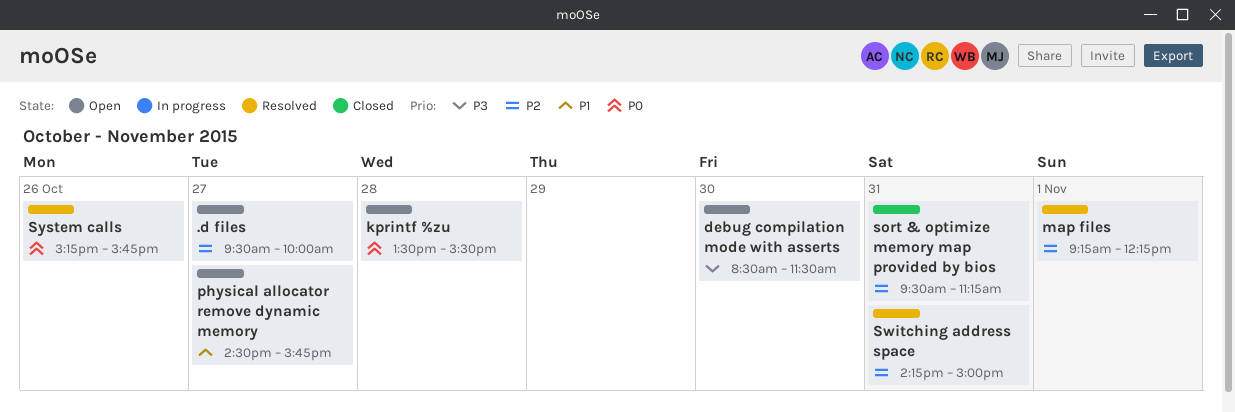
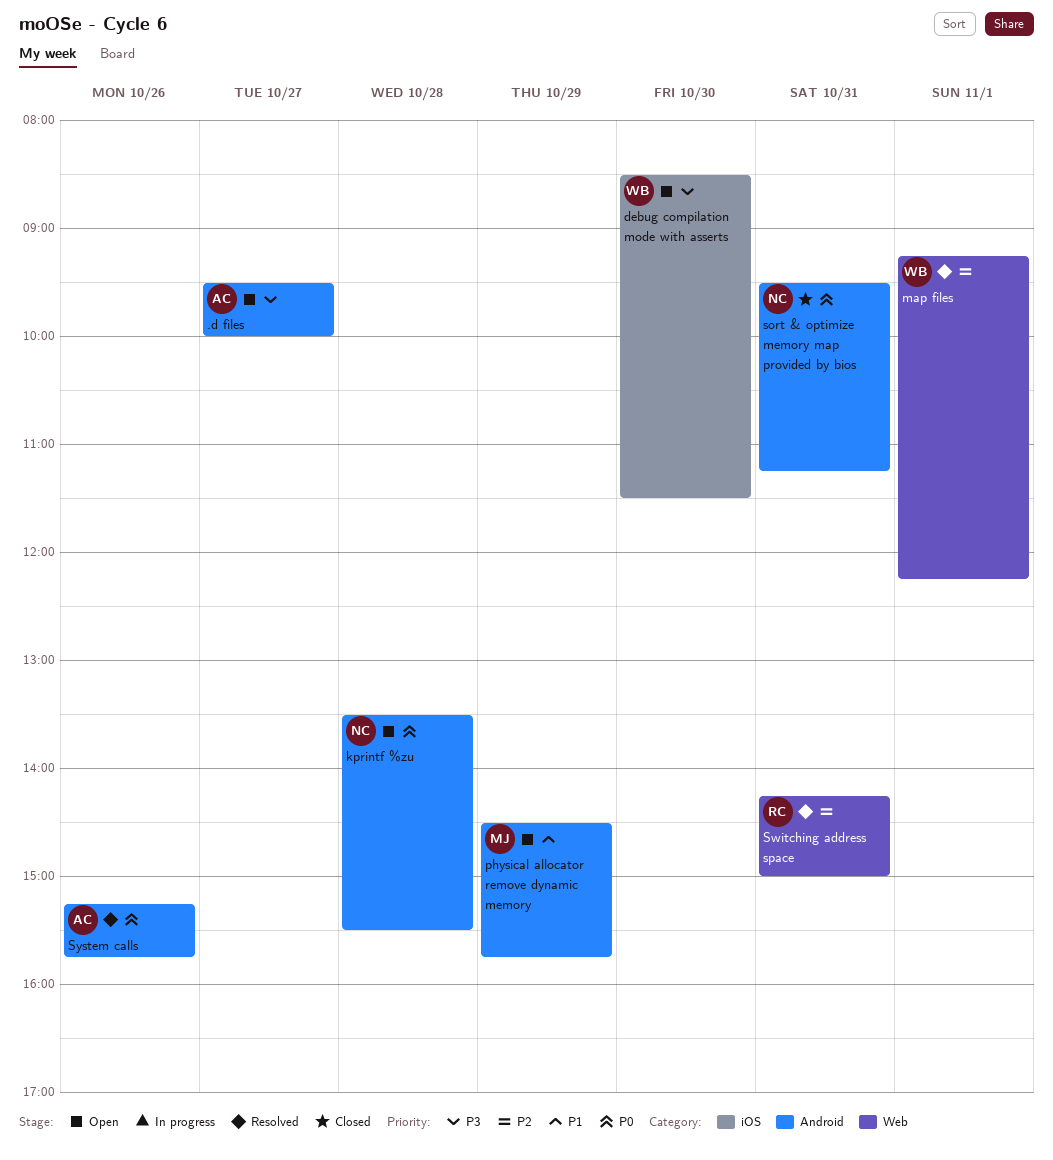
.d files, priority: P2 -> P3
physical allocator remove dynamic memory, day: Oct 27 -> Oct 29
sort & optimize memory map provided by bios, priority: P2 -> P0

